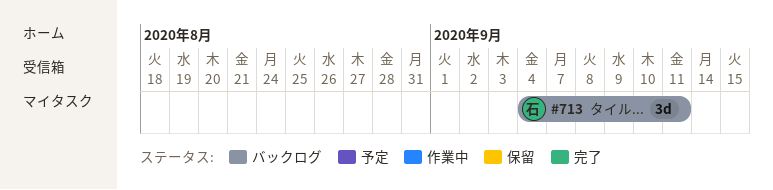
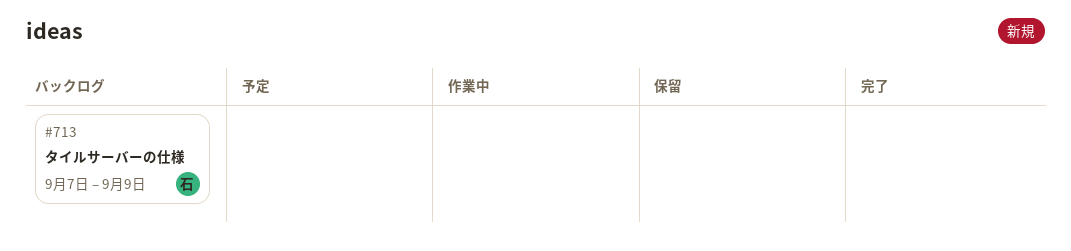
#713, start: Sep 4 -> Sep 7
#713, due: Sep 11 -> Sep 9

